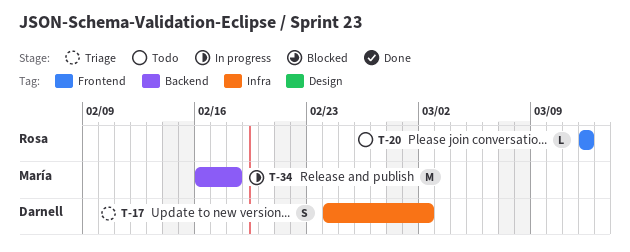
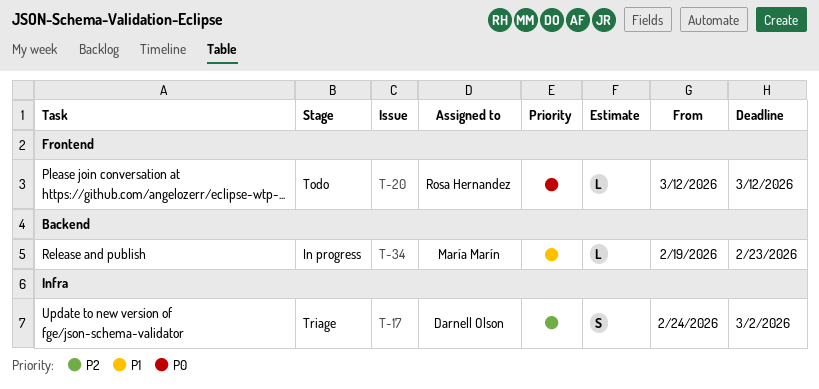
T-34, estimate: M -> L
T-34, start: Feb 16 -> Feb 19
T-34, due: Feb 18 -> Feb 23

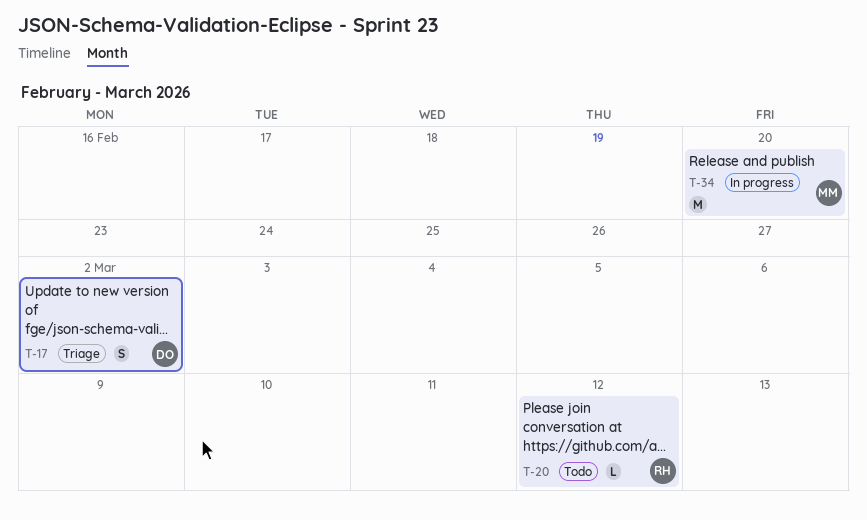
T-34, estimate: L -> M
T-34, due: Feb 23 -> Feb 20

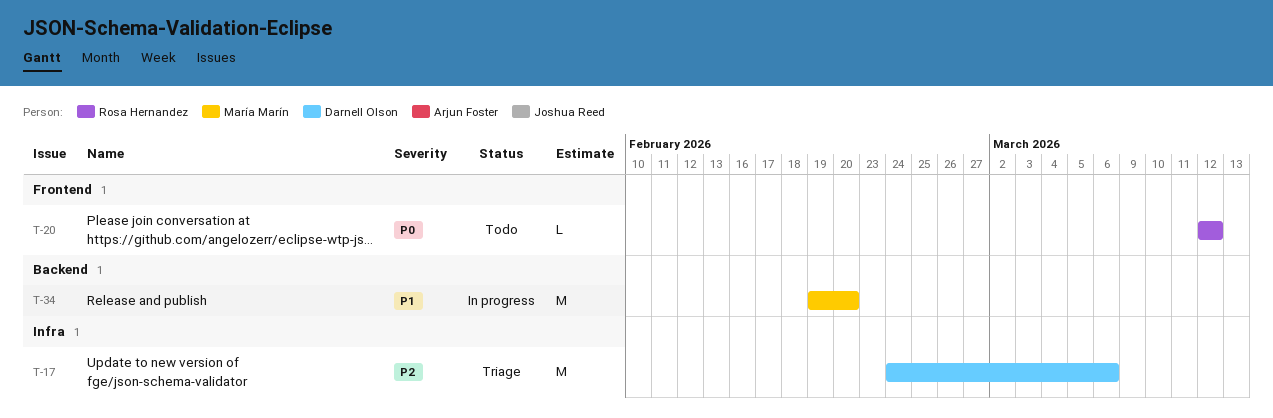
T-17, estimate: S -> M
T-17, due: Mar 2 -> Mar 6

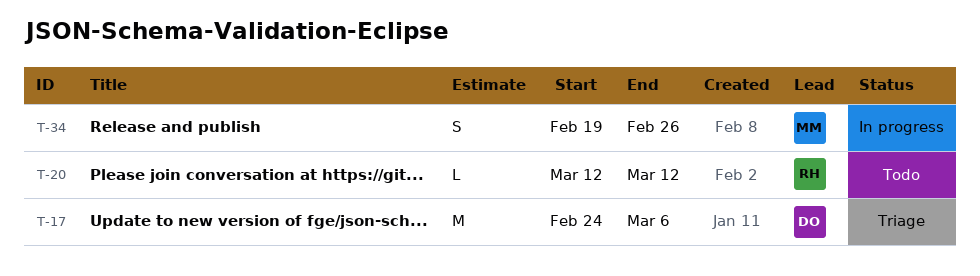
T-34, estimate: M -> S
T-34, due: Feb 20 -> Feb 26

